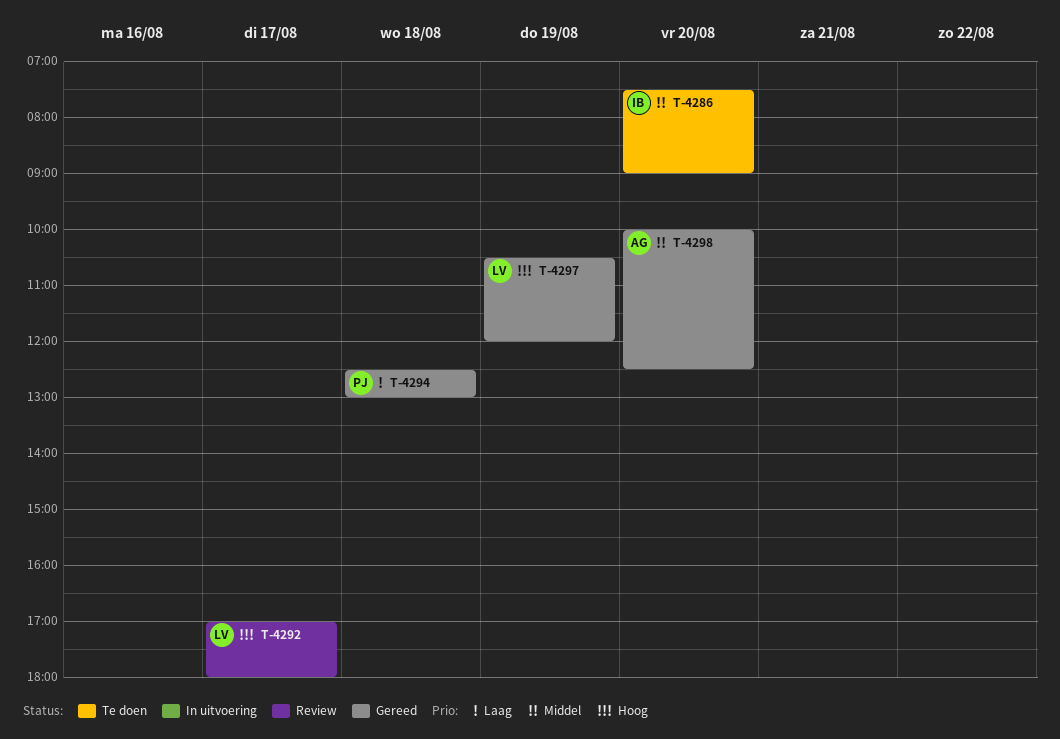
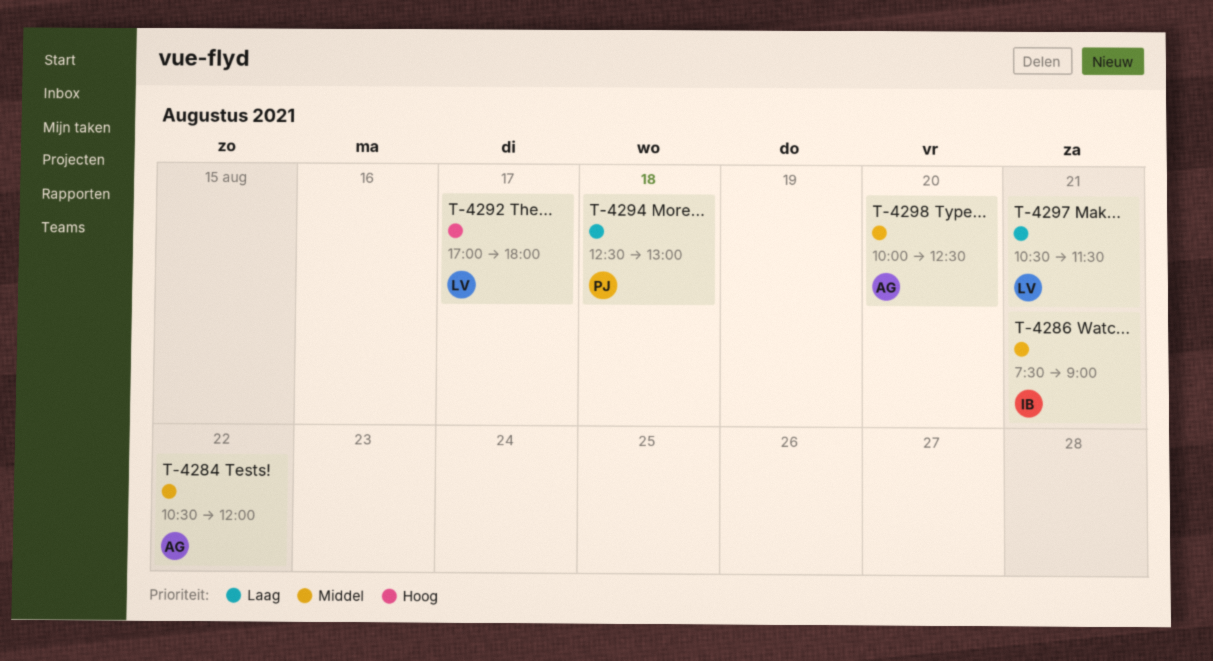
T-4284: none -> present
T-4286, day: Aug 20 -> Aug 21
T-4297, priority: Hoog -> Laag
T-4297, day: Aug 19 -> Aug 21
T-4297, ends: 12:00 -> 11:30

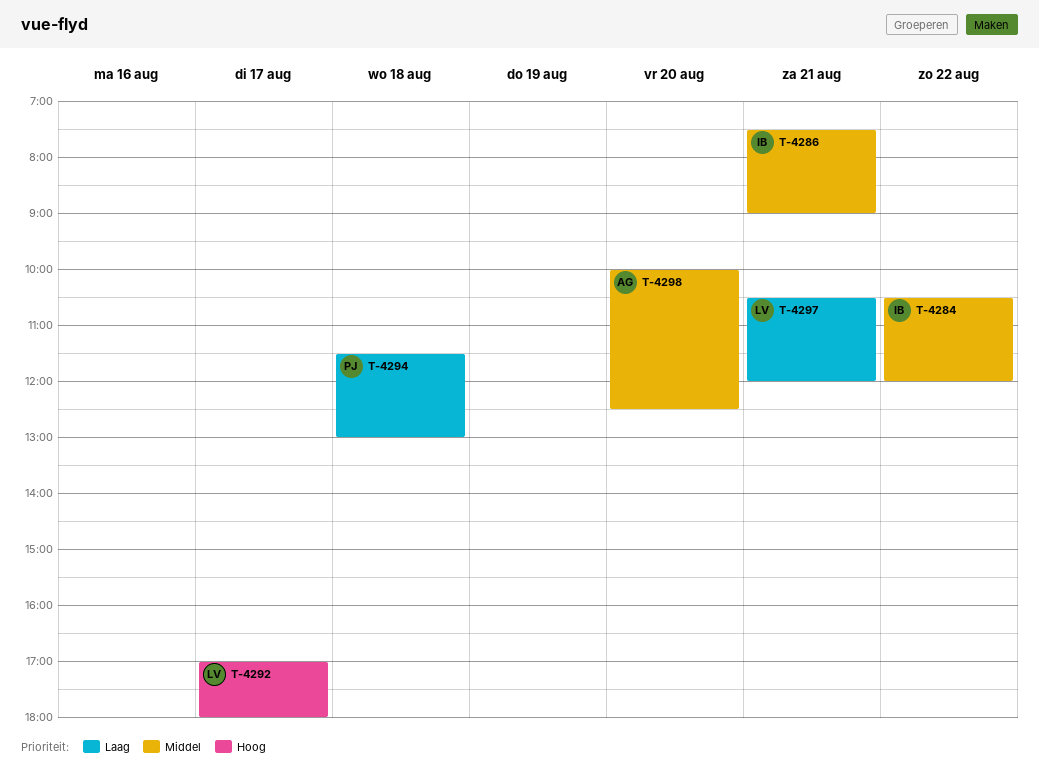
T-4284, owner: AG -> IB
T-4294, begins: 12:30 -> 11:30
T-4297, ends: 11:30 -> 12:00

